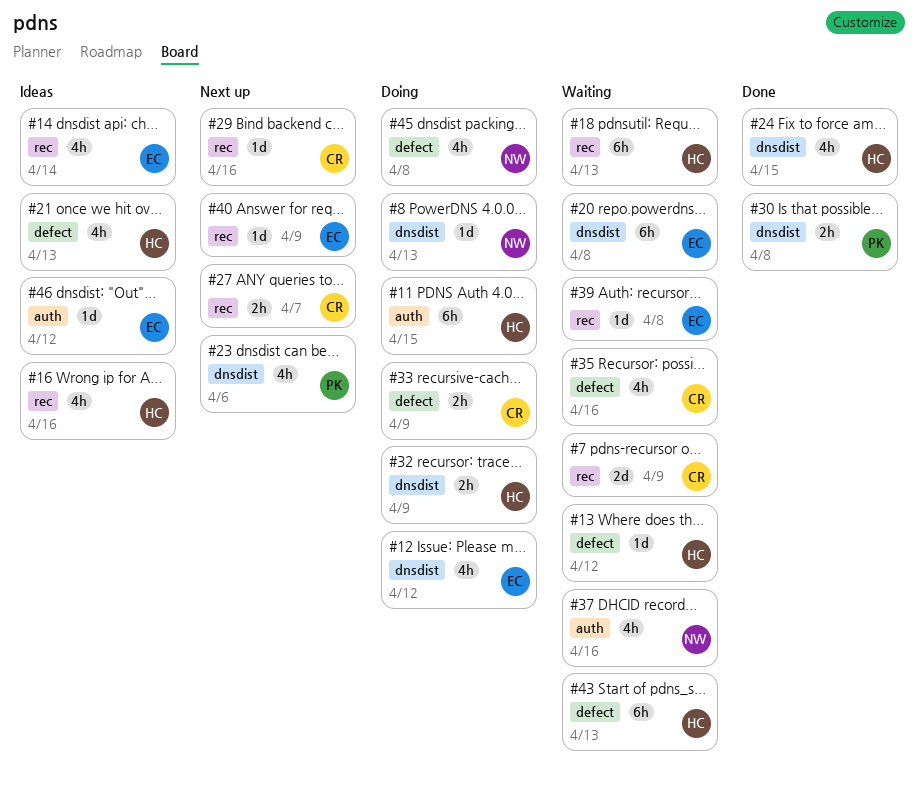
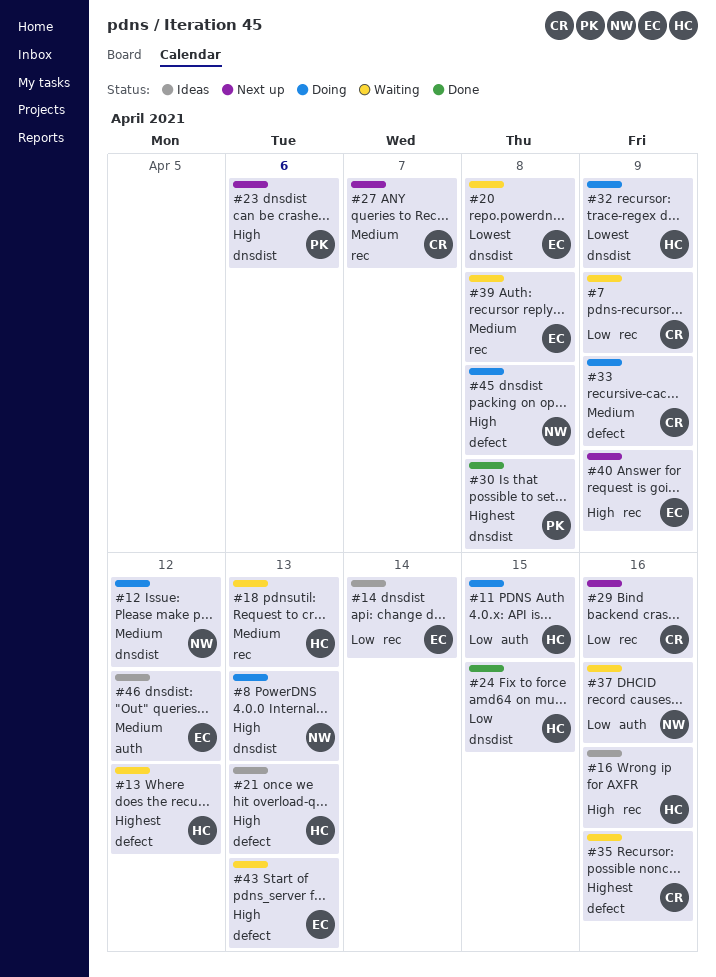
#12, owner: EC -> NW
#43, owner: HC -> EC

